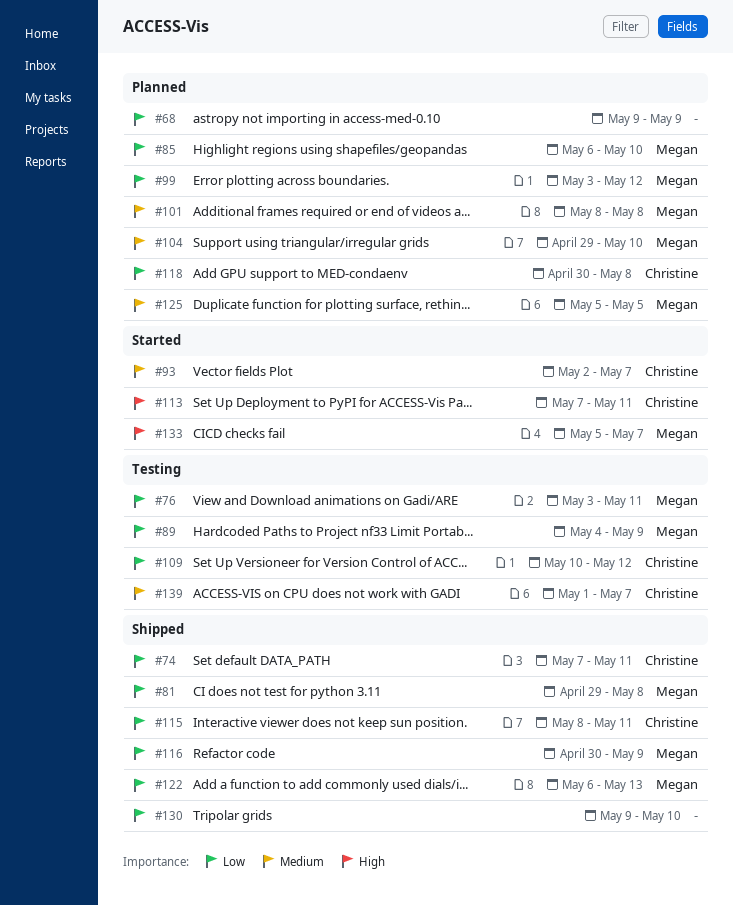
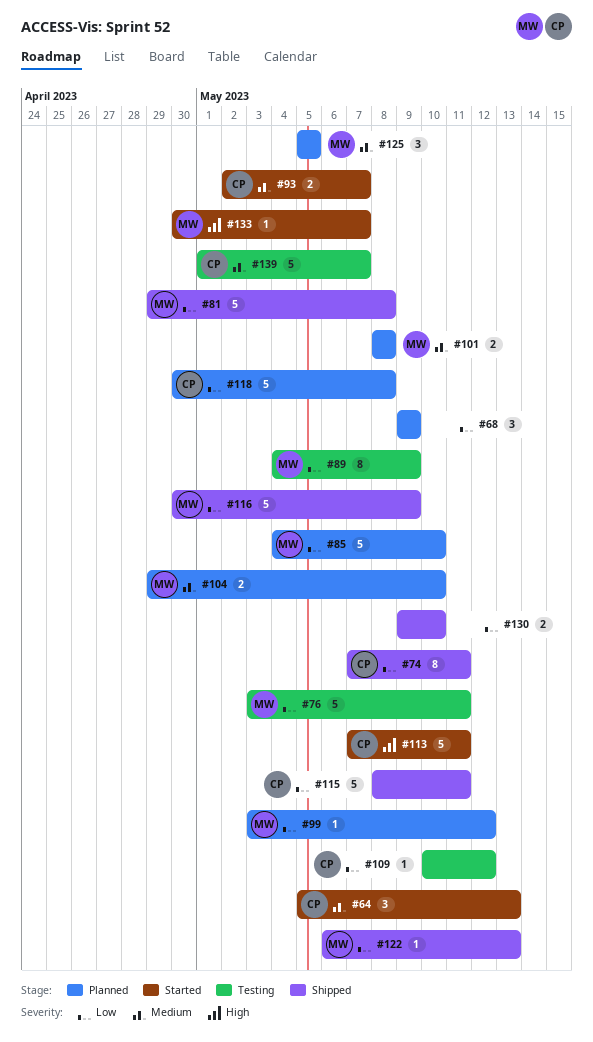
#64: none -> present
#85, start: May 6 -> May 4
#133, start: May 5 -> Apr 30

